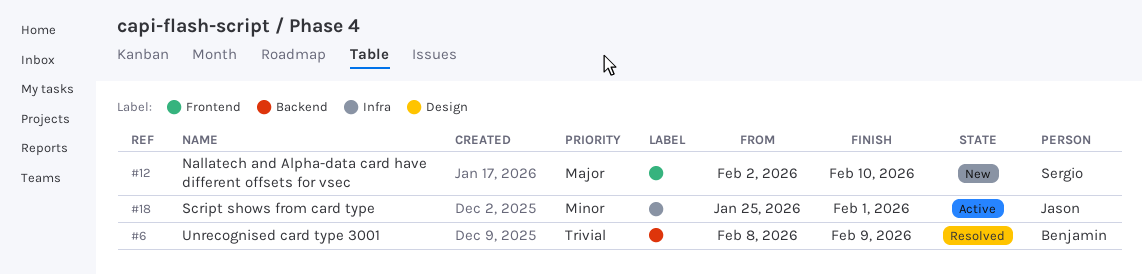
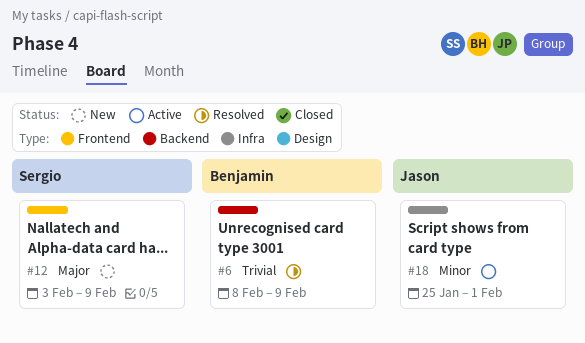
#12, start: Feb 2 -> Feb 3
#12, due: Feb 10 -> Feb 9

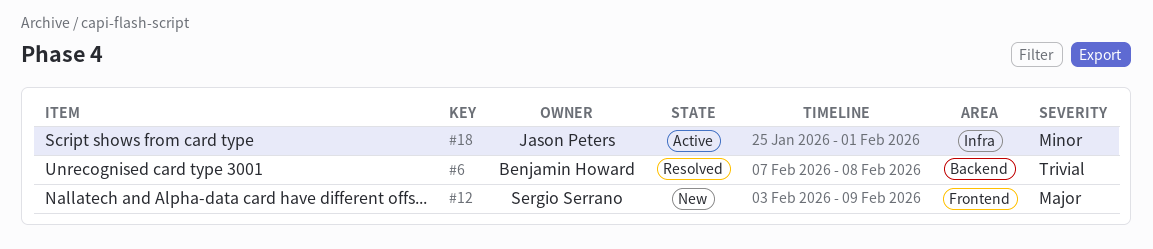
#6, start: Feb 8 -> Feb 7
#6, due: Feb 9 -> Feb 8

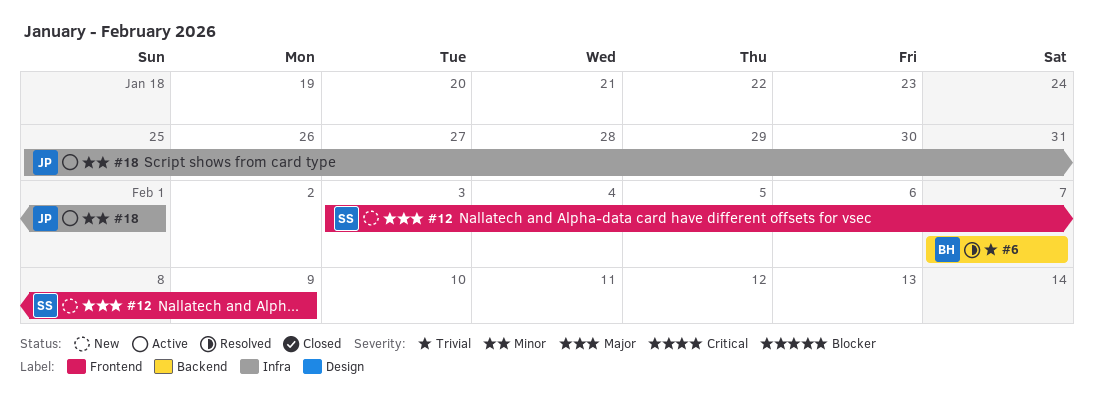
#6, due: Feb 8 -> Feb 7

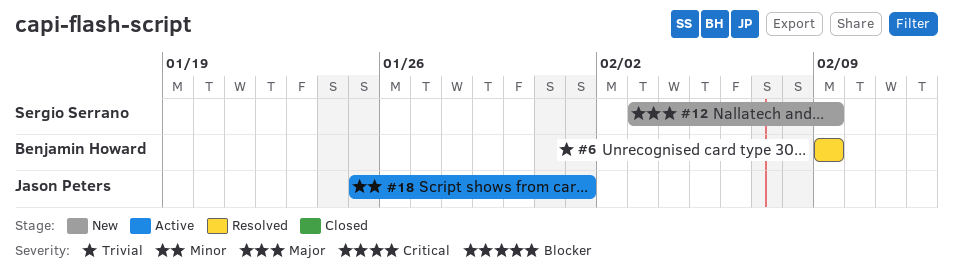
#6, start: Feb 7 -> Feb 9
#6, due: Feb 7 -> Feb 9

